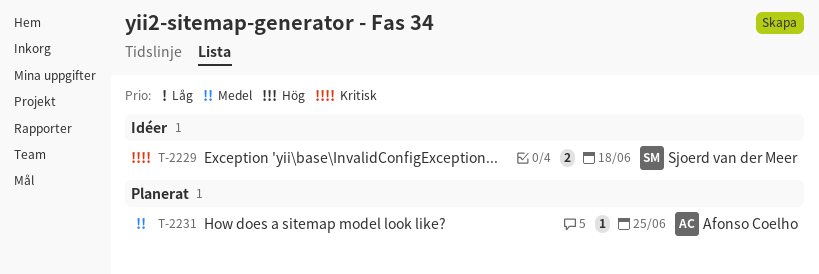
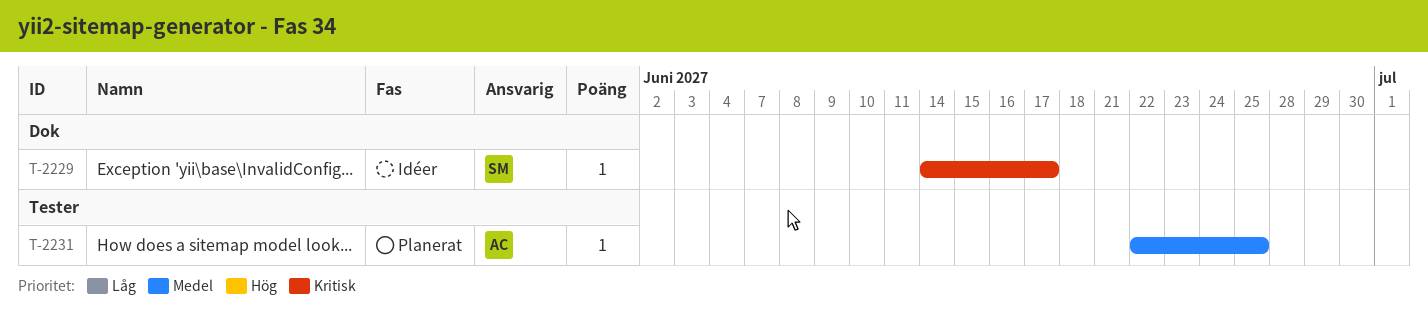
T-2229, estimate: 2 -> 1
T-2229, due: Jun 18 -> Jun 17

